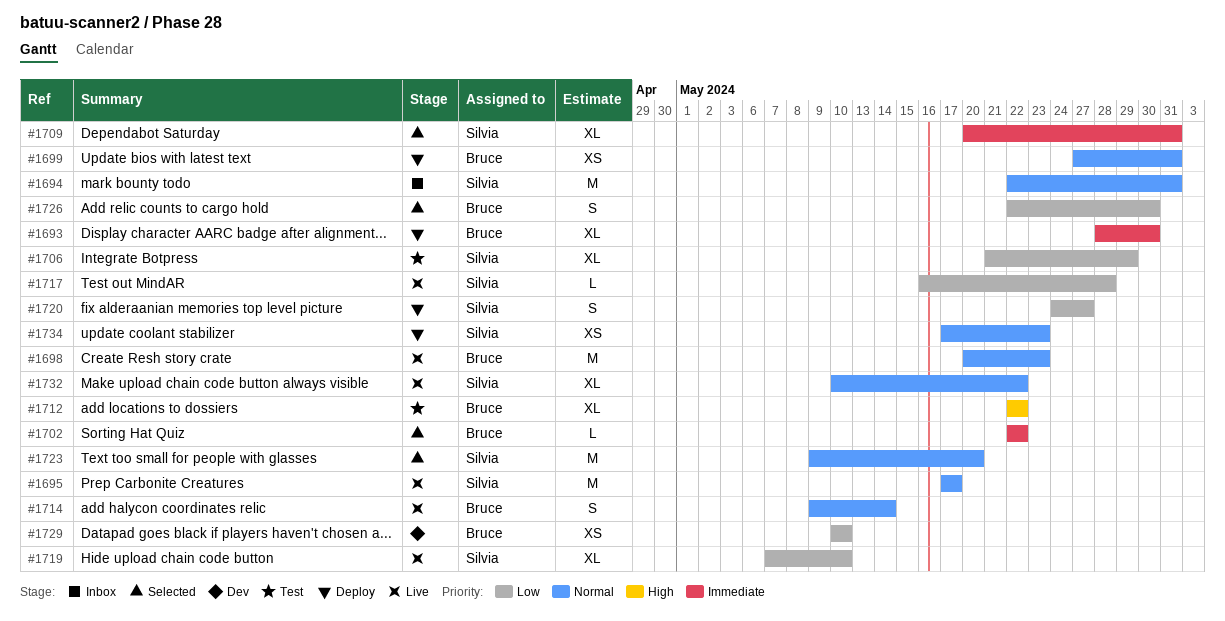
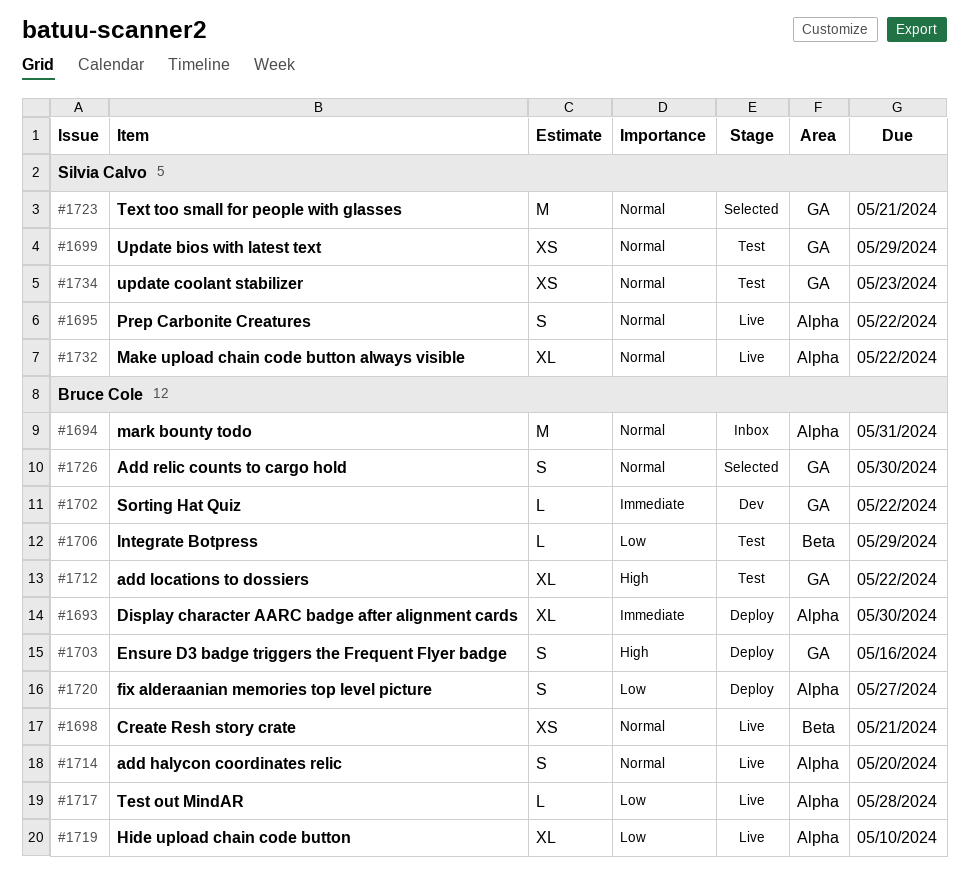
#1694, owner: Silvia Calvo -> Bruce Cole
#1695, estimate: M -> S
#1695, due: May 17 -> May 22
#1698, estimate: M -> XS
#1698, due: May 23 -> May 21
#1699, status: Deploy -> Test
#1699, owner: Bruce Cole -> Silvia Calvo
#1699, due: May 31 -> May 29
#1702, status: Selected -> Dev
#1703: none -> present
#1706, owner: Silvia Calvo -> Bruce Cole
#1706, estimate: XL -> L
#1709: present -> none
#1714, due: May 14 -> May 20
#1717, owner: Silvia Calvo -> Bruce Cole
#1719, owner: Silvia Calvo -> Bruce Cole
#1720, owner: Silvia Calvo -> Bruce Cole
#1723, due: May 20 -> May 21
#1726, priority: Low -> Normal
#1729: present -> none
#1734, status: Deploy -> Test

